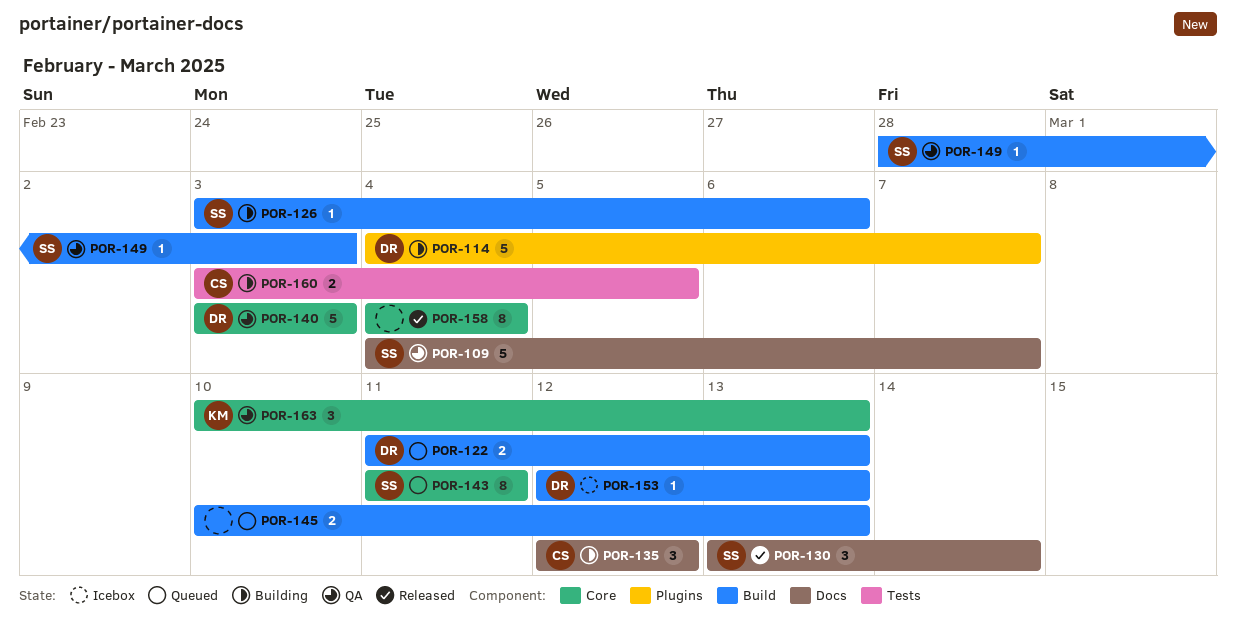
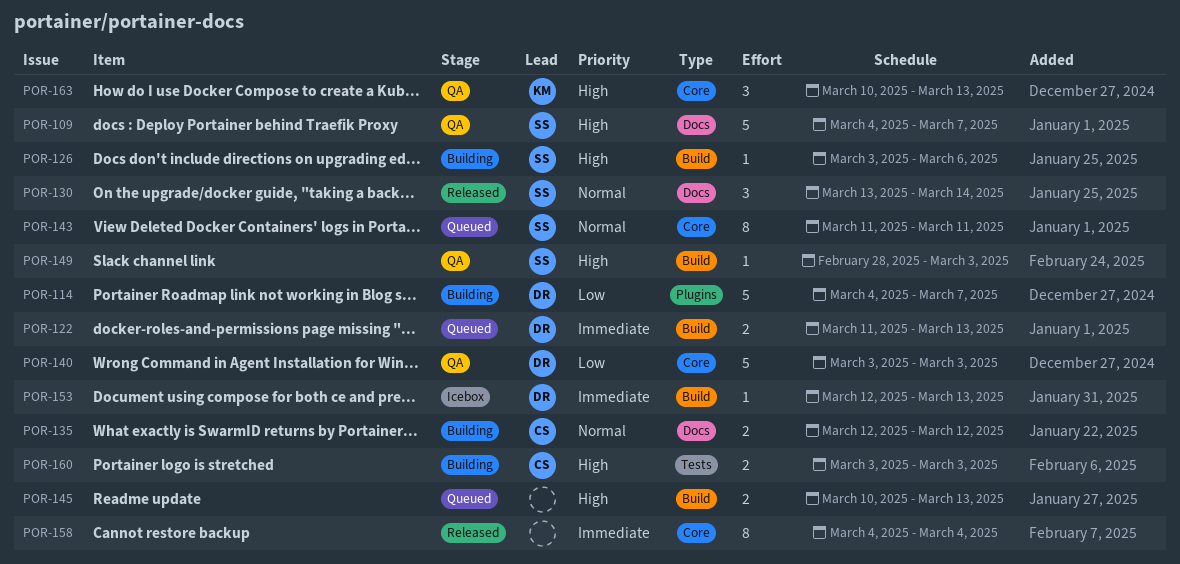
POR-135, estimate: 3 -> 2
POR-160, due: Mar 5 -> Mar 3

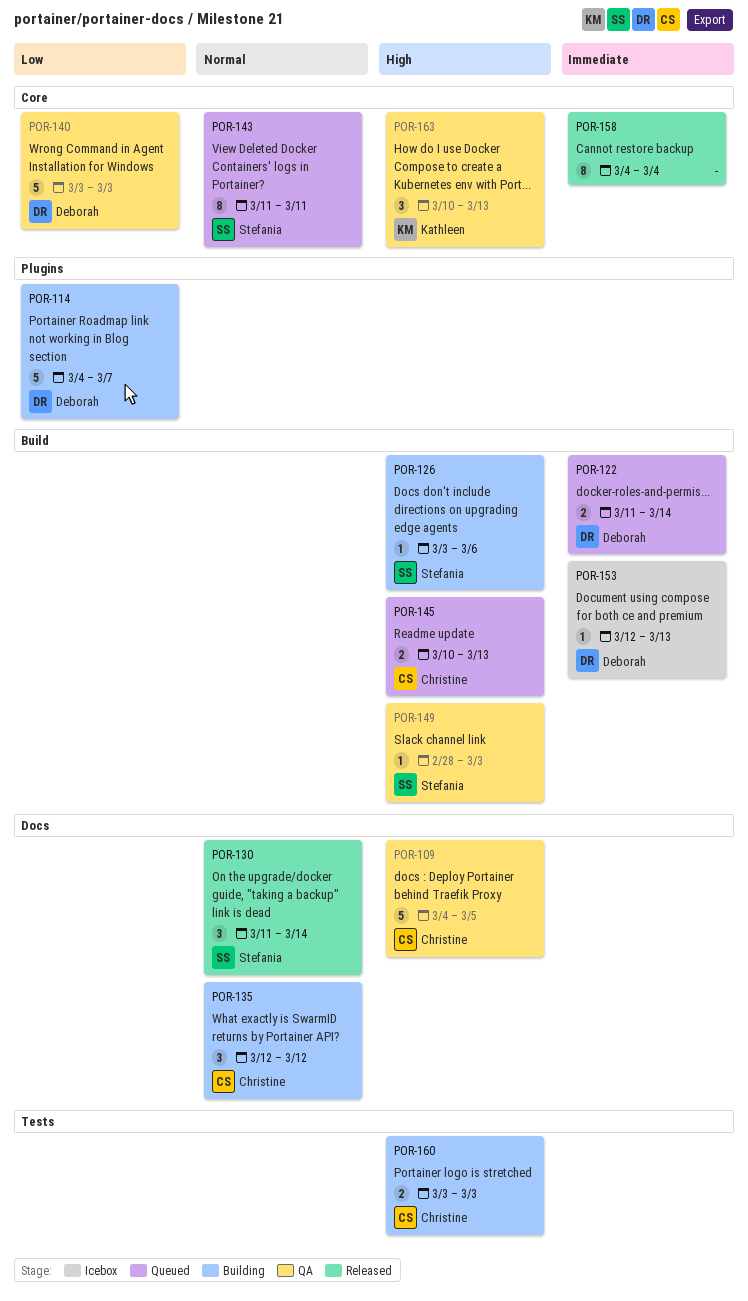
POR-109, owner: Stefania -> Christine
POR-109, due: Mar 7 -> Mar 5
POR-122, due: Mar 13 -> Mar 14
POR-130, start: Mar 13 -> Mar 11
POR-135, estimate: 2 -> 3
POR-145, owner: none -> Christine

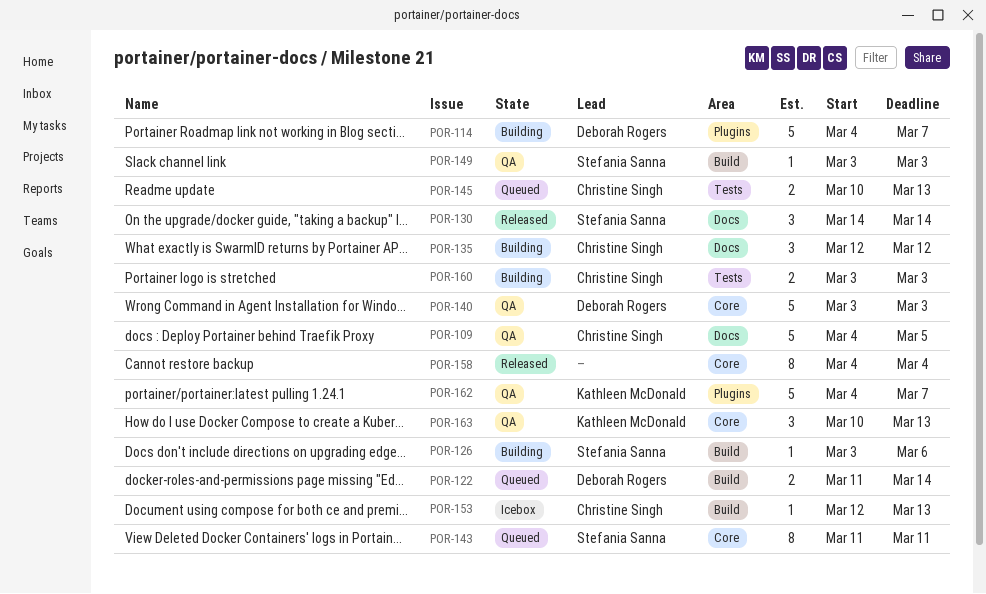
POR-130, start: Mar 11 -> Mar 14
POR-145, label: Build -> Tests
POR-149, start: Feb 28 -> Mar 3
POR-153, owner: Deborah Rogers -> Christine Singh
POR-162: none -> present

